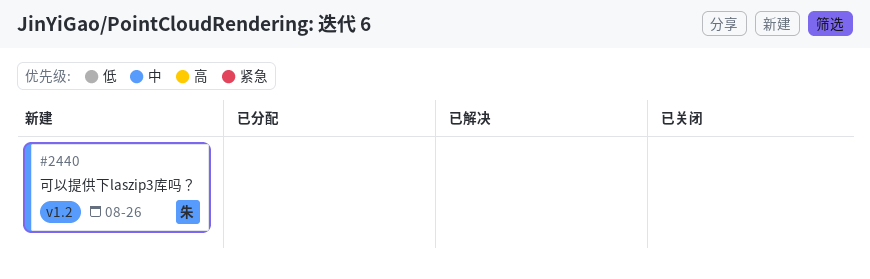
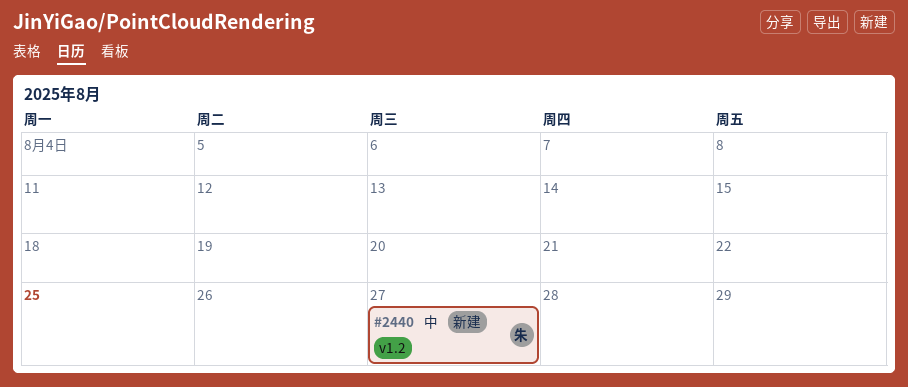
#2440, due: Aug 26 -> Aug 27

